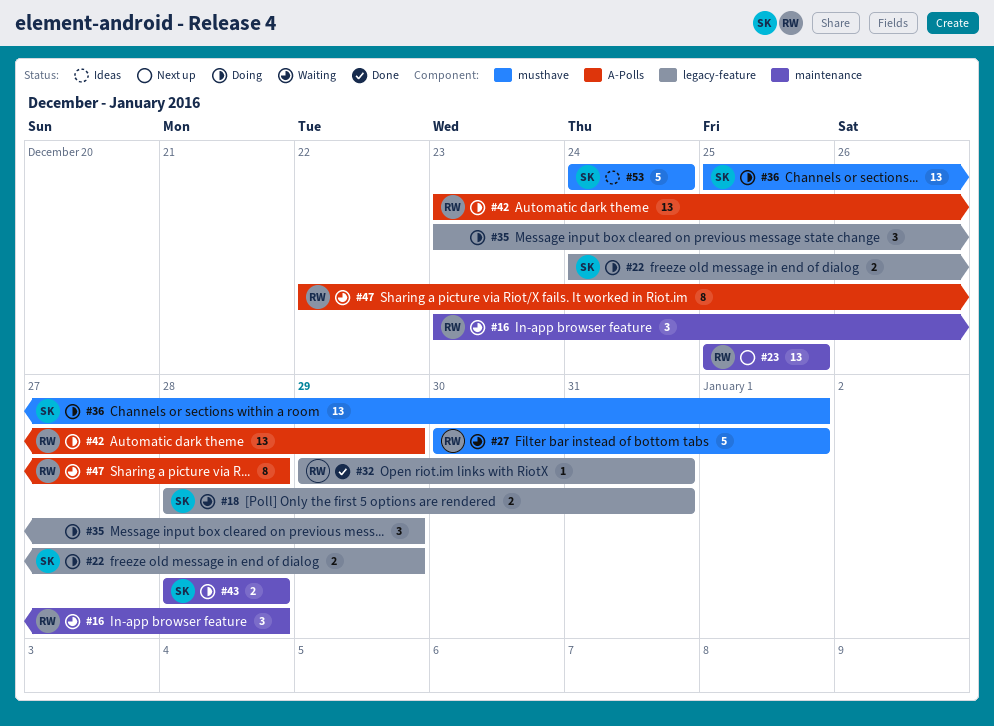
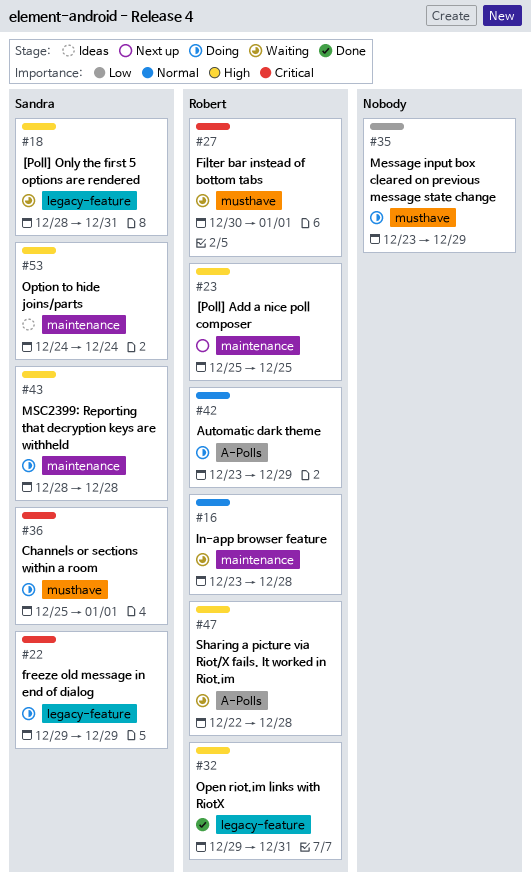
#22, start: Dec 24 -> Dec 29
#35, label: legacy-feature -> musthave
#53, label: musthave -> maintenance

